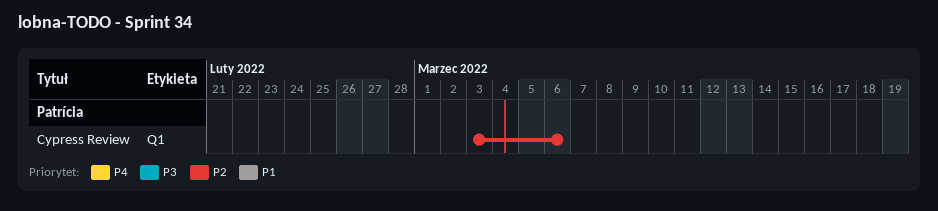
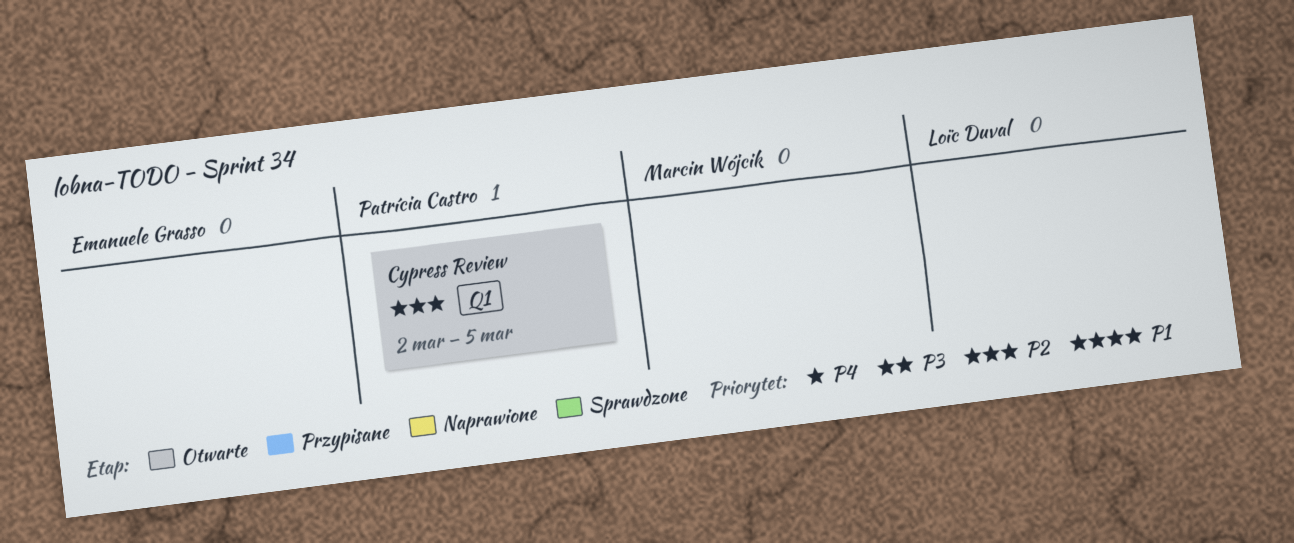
Cypress Review, start: Mar 3 -> Mar 2
Cypress Review, due: Mar 6 -> Mar 5

